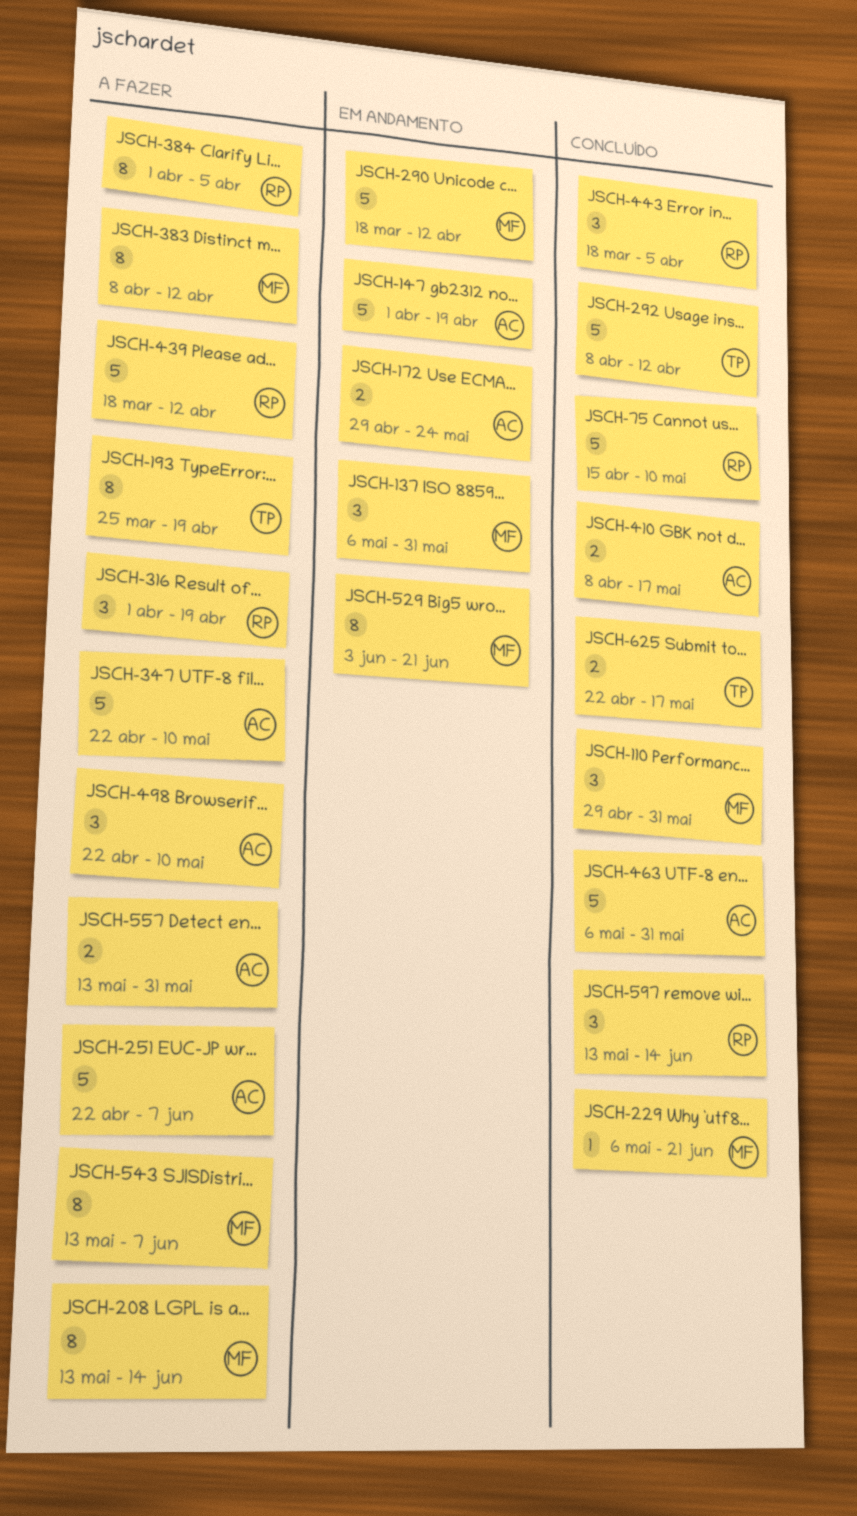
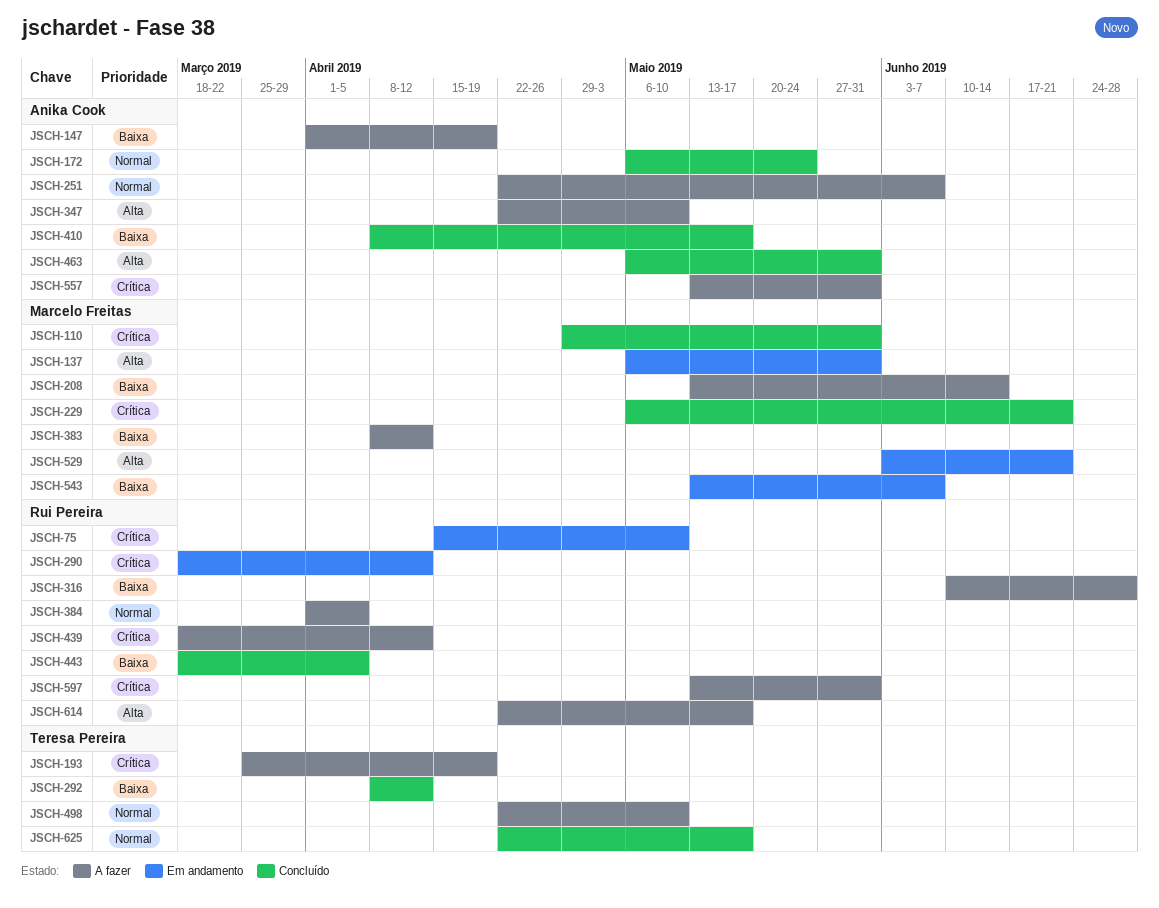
JSCH-75, status: Concluído -> Em andamento
JSCH-147, status: Em andamento -> A fazer
JSCH-172, status: Em andamento -> Concluído
JSCH-172, start: Apr 29 -> May 6
JSCH-290, owner: Marcelo Freitas -> Rui Pereira
JSCH-316, start: Apr 1 -> Jun 10
JSCH-316, due: Apr 19 -> Jun 28
JSCH-498, owner: Anika Cook -> Teresa Pereira
JSCH-543, status: A fazer -> Em andamento
JSCH-597, status: Concluído -> A fazer
JSCH-597, due: Jun 14 -> May 31
JSCH-614: none -> present

